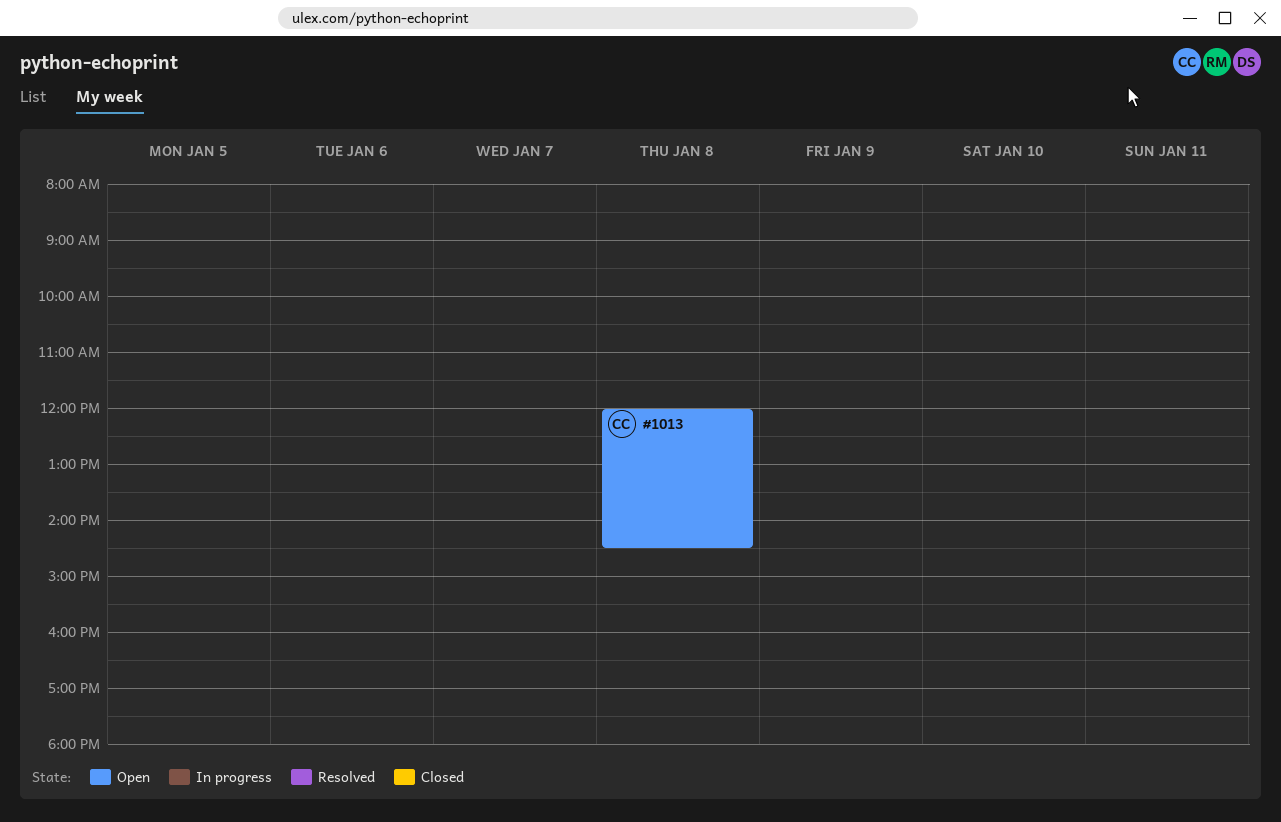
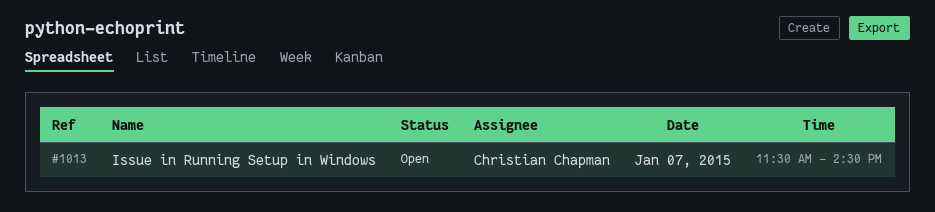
#1013, day: Jan 8 -> Jan 7
#1013, begins: 12:00 -> 11:30

